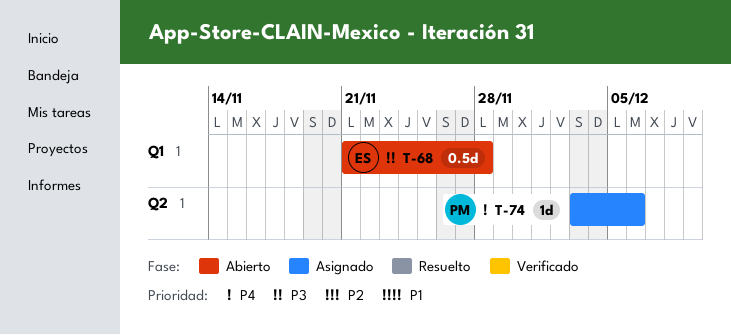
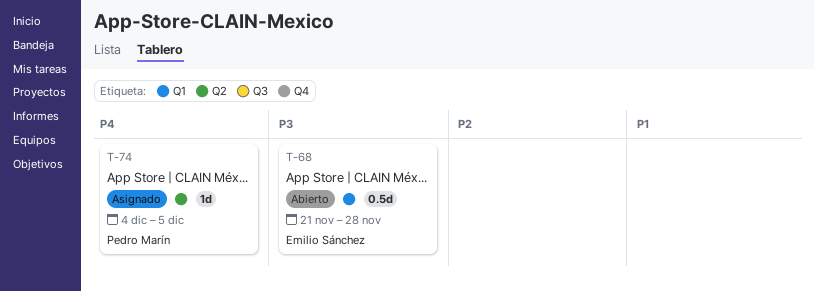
T-74, start: Dec 3 -> Dec 4
T-74, due: Dec 6 -> Dec 5

